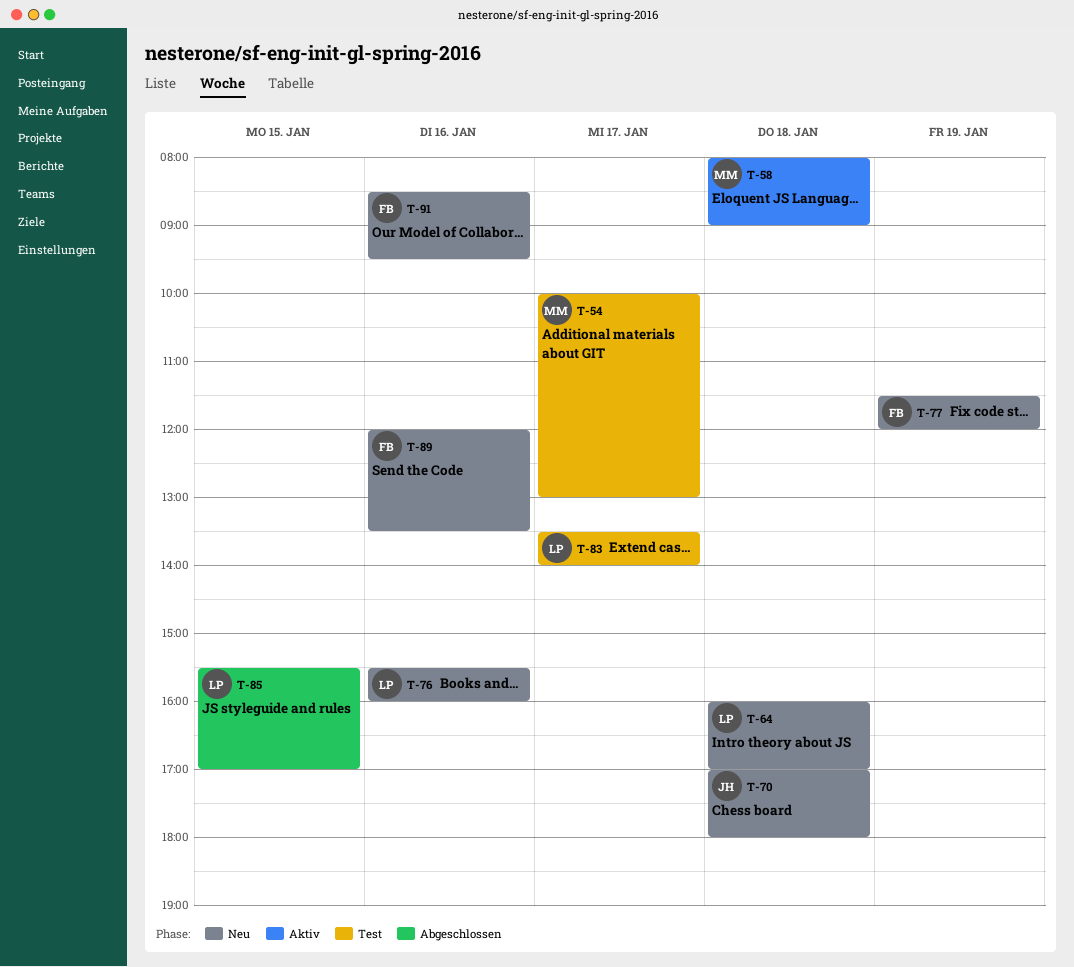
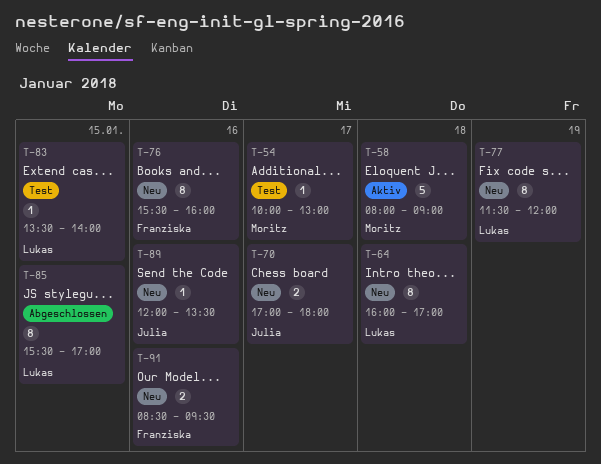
T-70, day: Jan 18 -> Jan 17
T-76, owner: Lukas -> Franziska
T-77, owner: Franziska -> Lukas
T-83, day: Jan 17 -> Jan 15
T-89, owner: Franziska -> Julia

